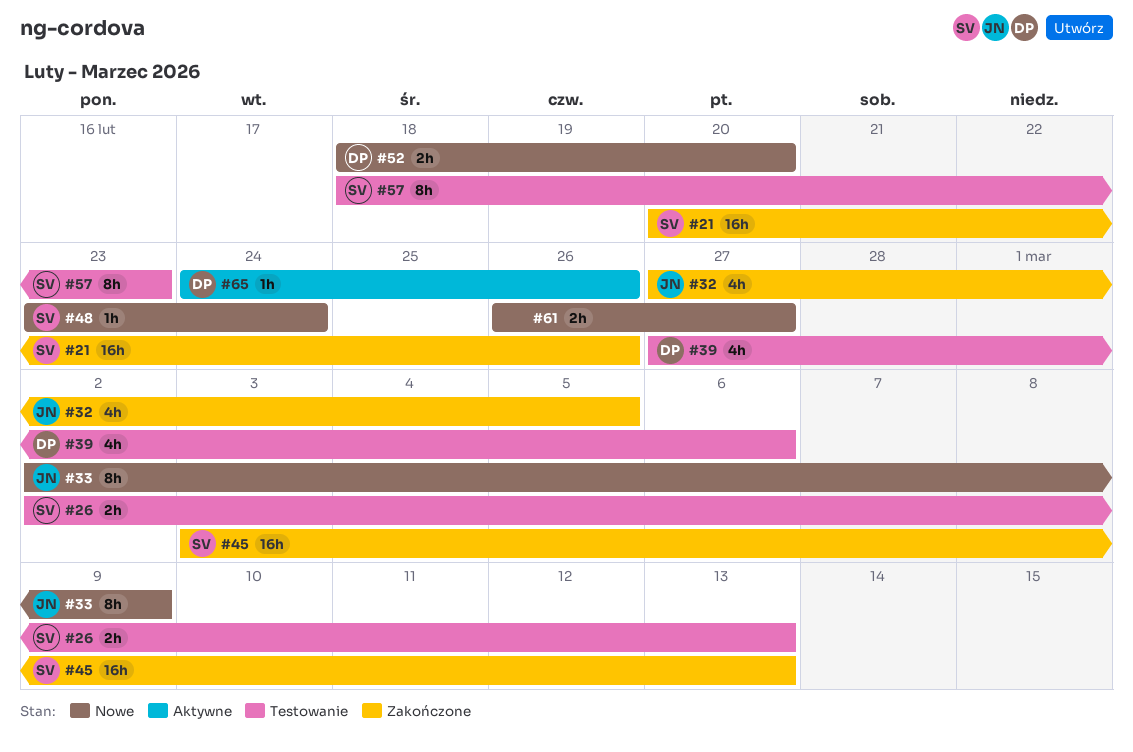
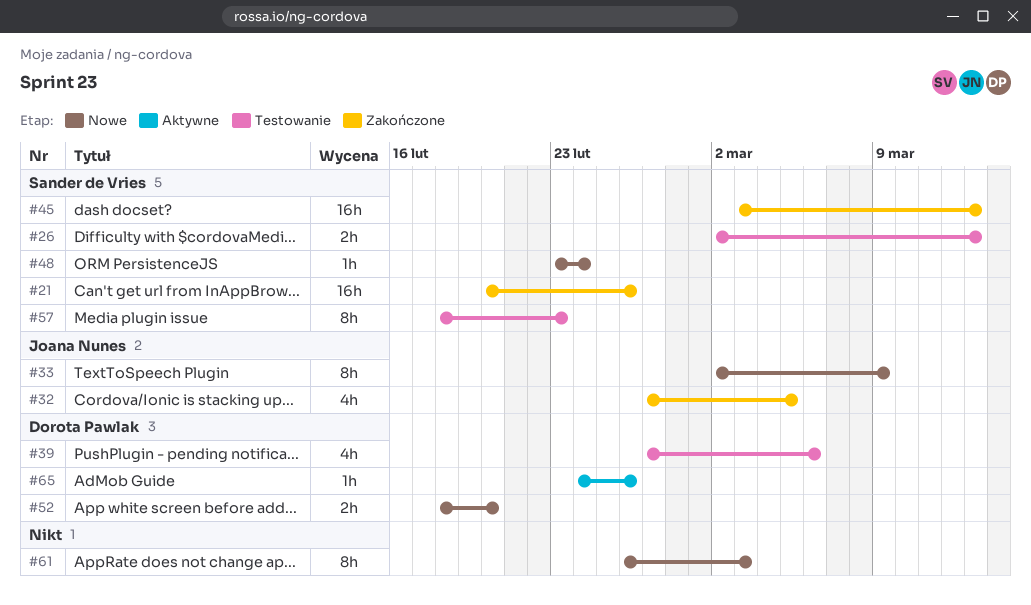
#61, estimate: 2h -> 8h
#61, due: Feb 27 -> Mar 3

